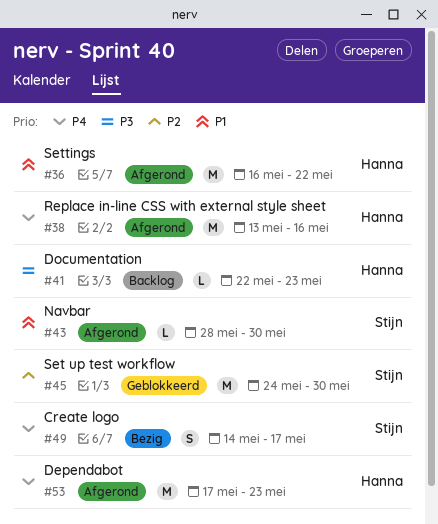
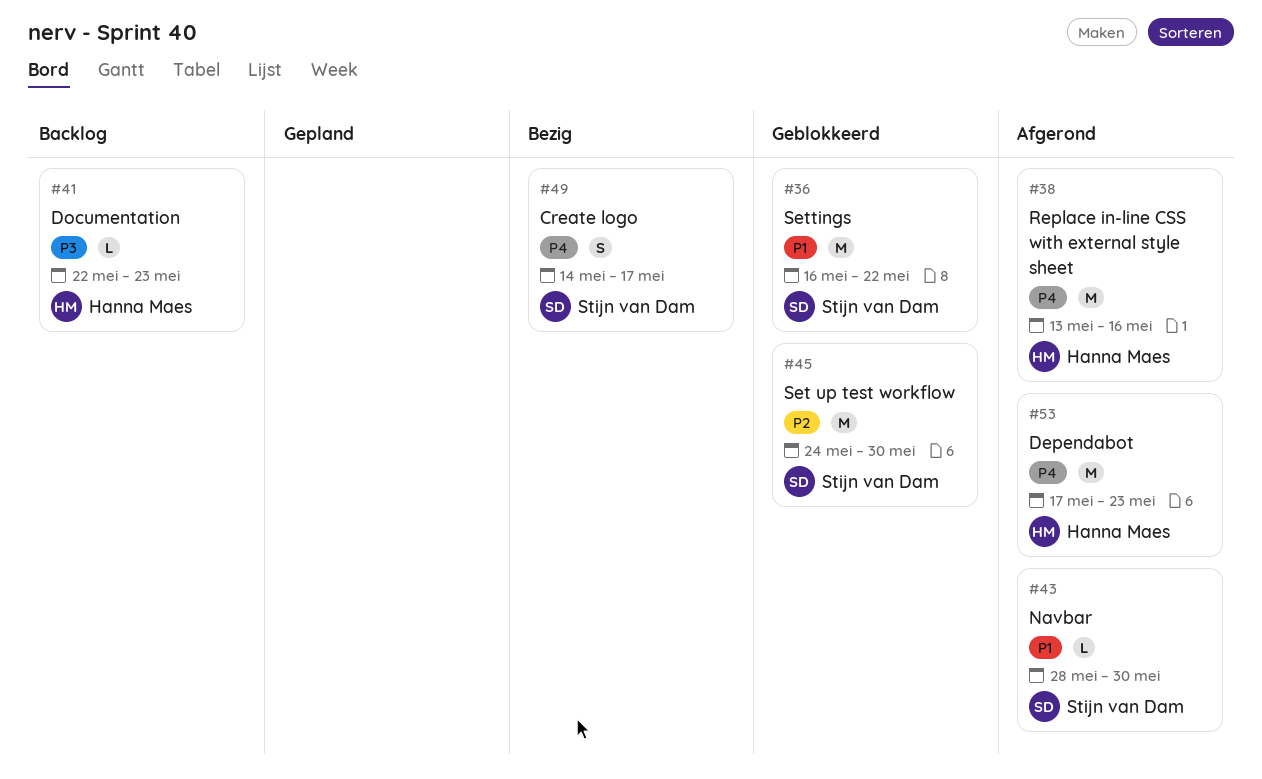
#36, status: Afgerond -> Geblokkeerd
#36, owner: Hanna Maes -> Stijn van Dam

